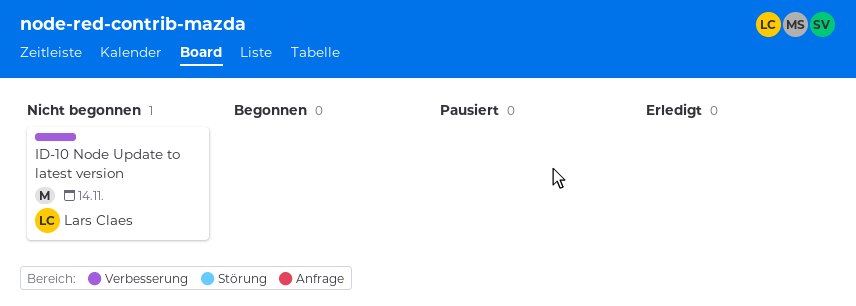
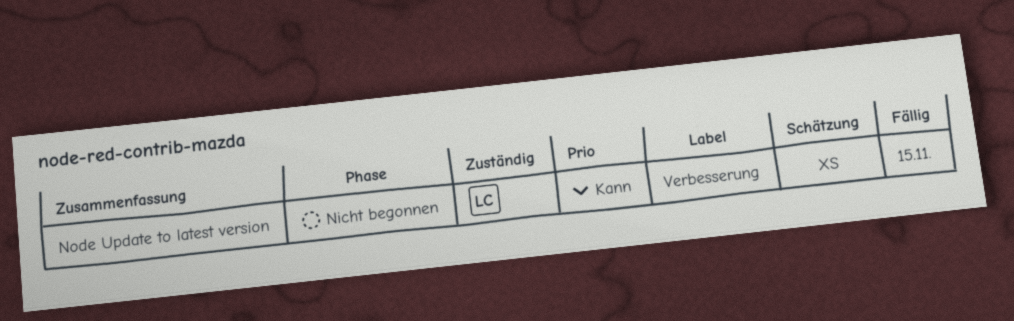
Node Update to latest version, estimate: M -> XS
Node Update to latest version, due: Nov 14 -> Nov 15

